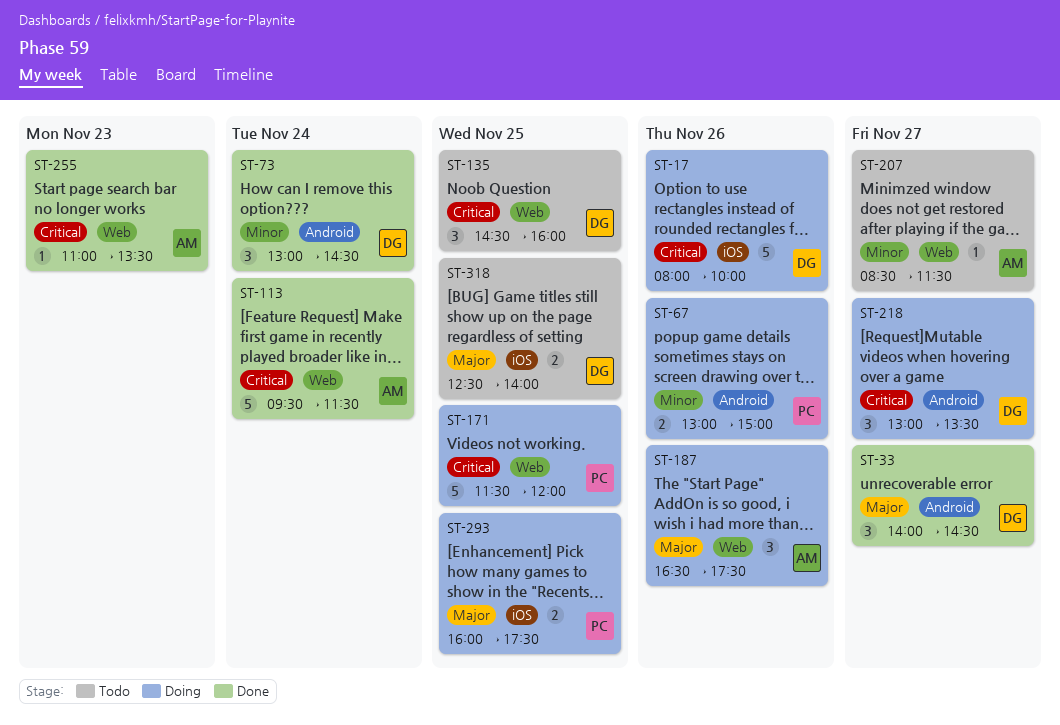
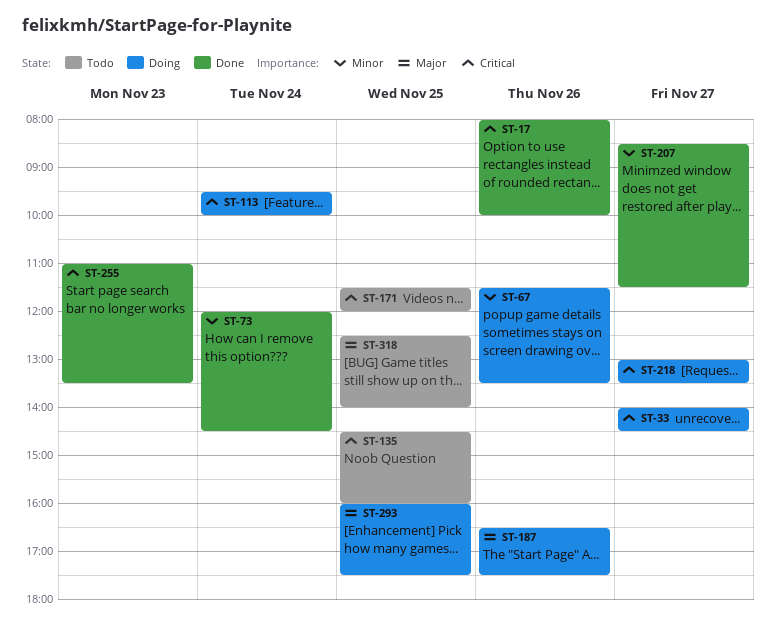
ST-17, status: Doing -> Done
ST-33, status: Done -> Doing
ST-33, priority: Major -> Critical
ST-67, begins: 13:00 -> 11:30
ST-67, ends: 15:00 -> 13:30
ST-73, begins: 13:00 -> 12:00
ST-113, status: Done -> Doing
ST-113, ends: 11:30 -> 10:00
ST-171, status: Doing -> Todo
ST-207, status: Todo -> Done

